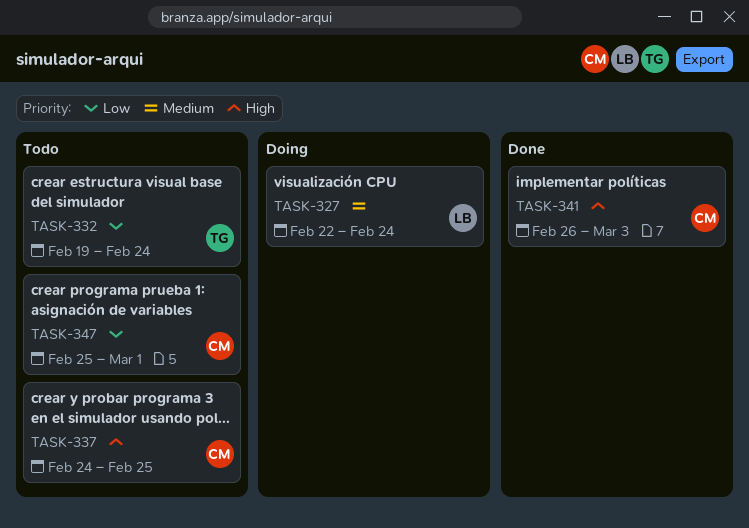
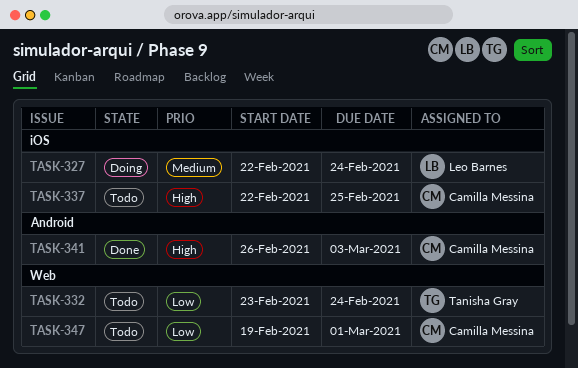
TASK-332, start: Feb 19 -> Feb 23
TASK-337, start: Feb 24 -> Feb 22
TASK-347, start: Feb 25 -> Feb 19

